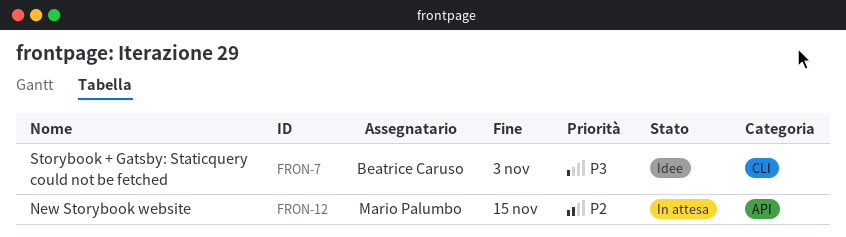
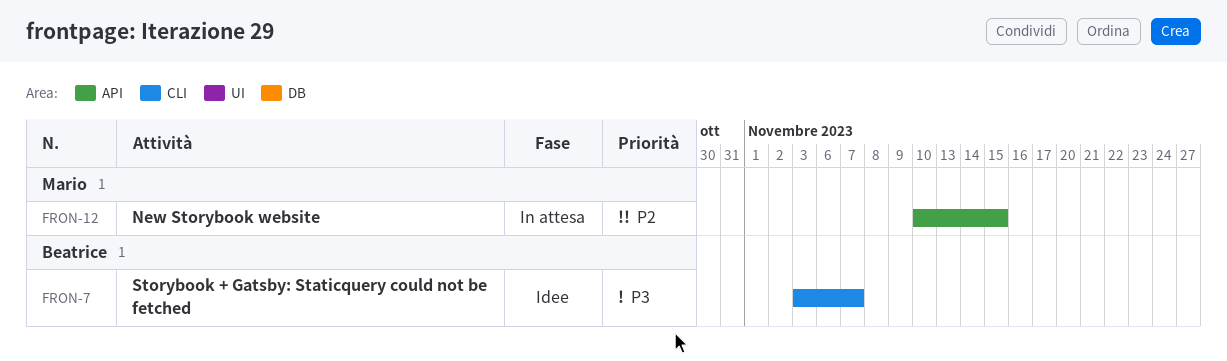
FRON-7, due: Nov 3 -> Nov 7

